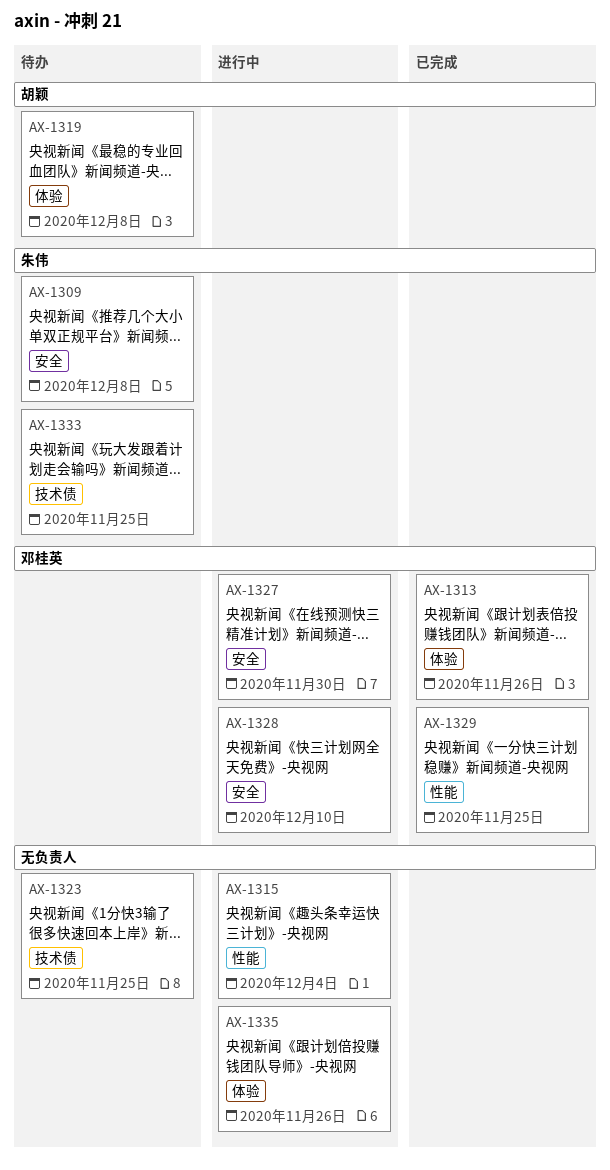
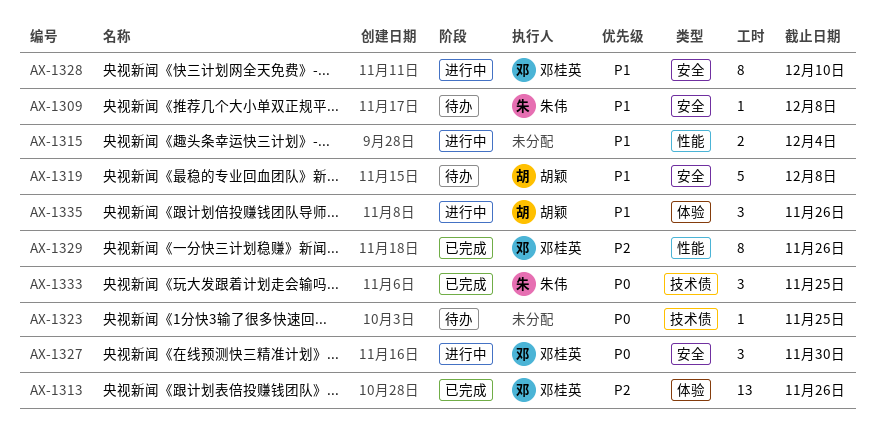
AX-1319, label: 体验 -> 安全
AX-1329, due: Nov 25 -> Nov 26
AX-1333, status: 待办 -> 已完成
AX-1335, owner: none -> 胡颖

